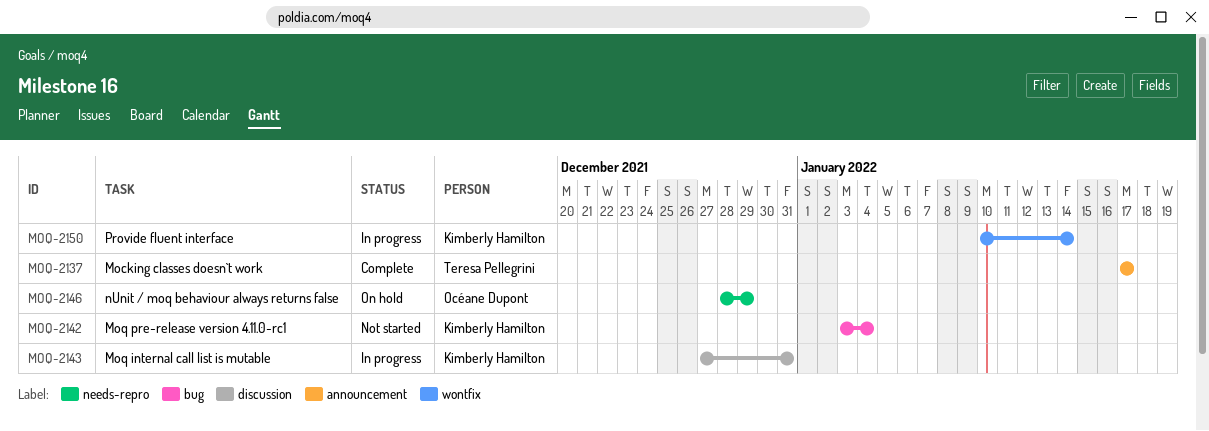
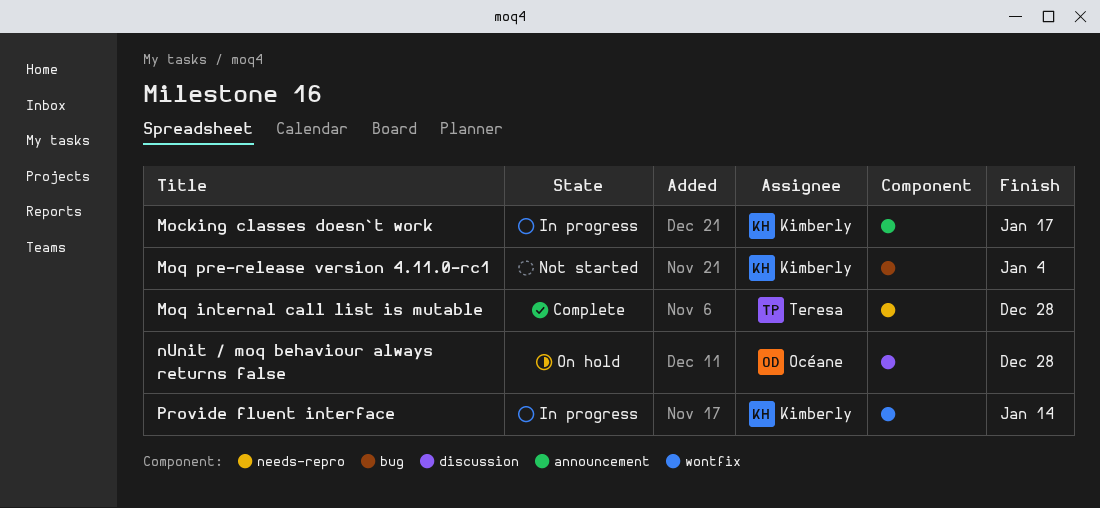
Mocking classes doesn`t work, status: Complete -> In progress
Mocking classes doesn`t work, owner: Teresa Pellegrini -> Kimberly Hamilton
Moq internal call list is mutable, status: In progress -> Complete
Moq internal call list is mutable, owner: Kimberly Hamilton -> Teresa Pellegrini
Moq internal call list is mutable, label: discussion -> needs-repro
Moq internal call list is mutable, due: Dec 31 -> Dec 28
nUnit / moq behaviour always returns false, label: needs-repro -> discussion
nUnit / moq behaviour always returns false, due: Dec 29 -> Dec 28

